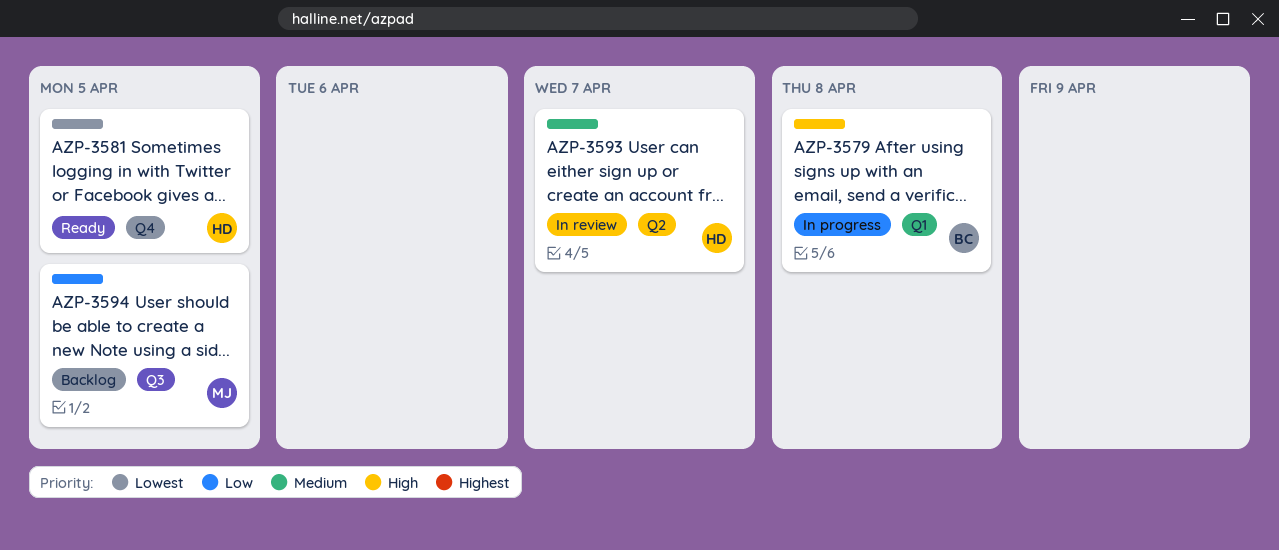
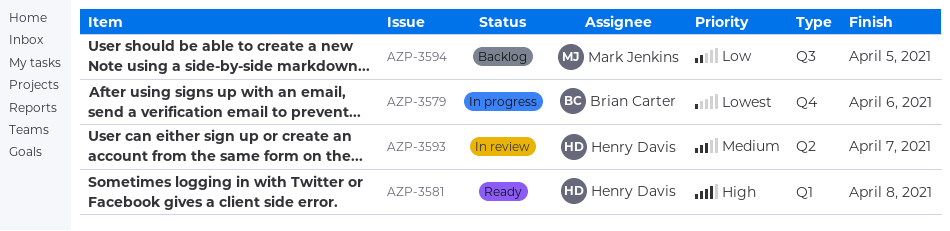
AZP-3579, priority: High -> Lowest
AZP-3579, label: Q1 -> Q4
AZP-3579, due: Apr 8 -> Apr 6
AZP-3581, priority: Lowest -> High
AZP-3581, label: Q4 -> Q1
AZP-3581, due: Apr 5 -> Apr 8

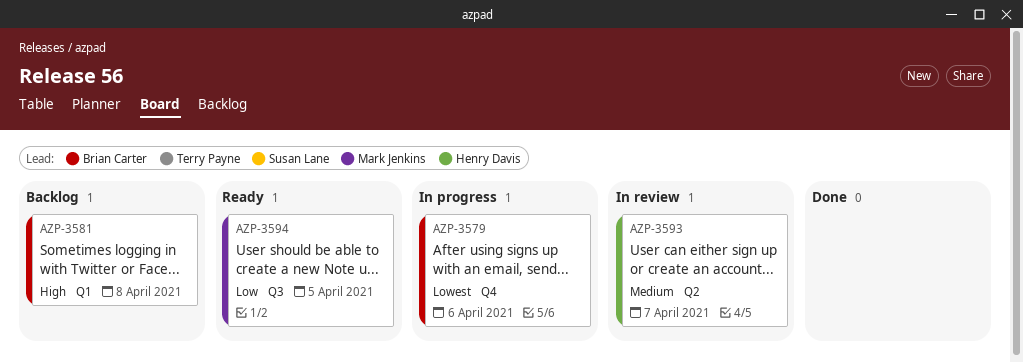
AZP-3581, status: Ready -> Backlog
AZP-3581, owner: Henry Davis -> Brian Carter
AZP-3594, status: Backlog -> Ready

